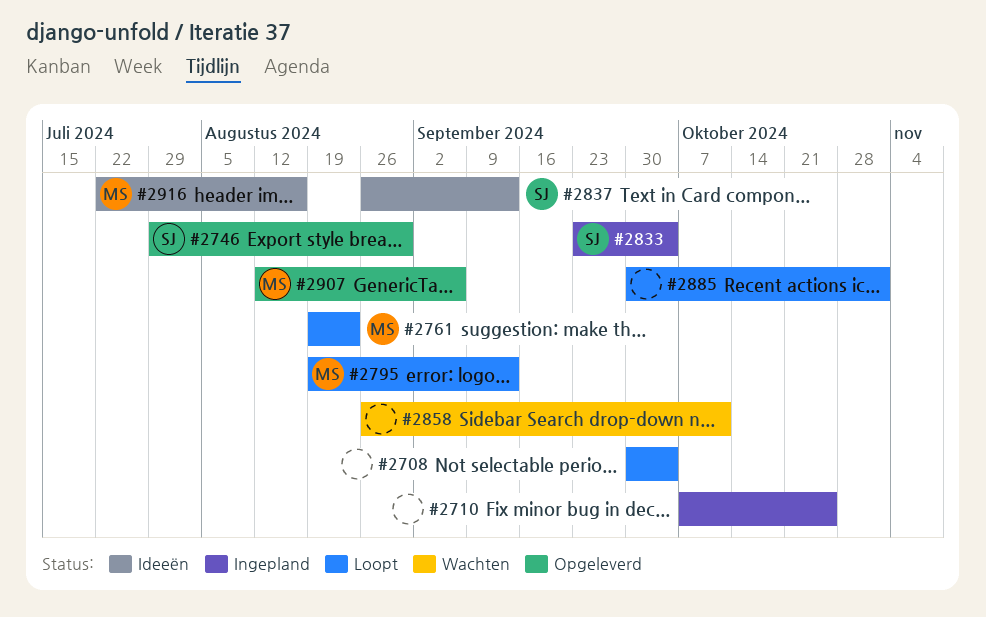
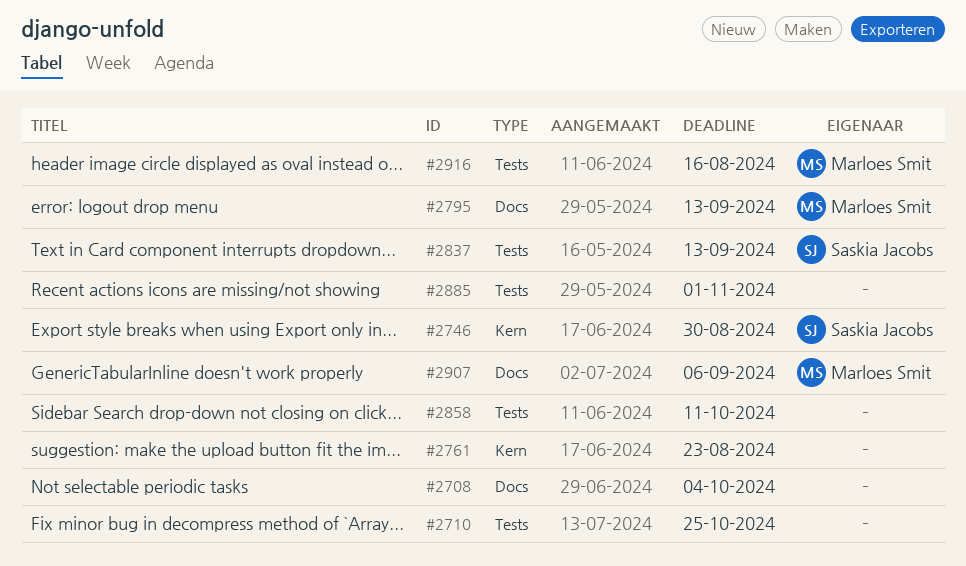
#2761, owner: Marloes Smit -> none
#2833: present -> none

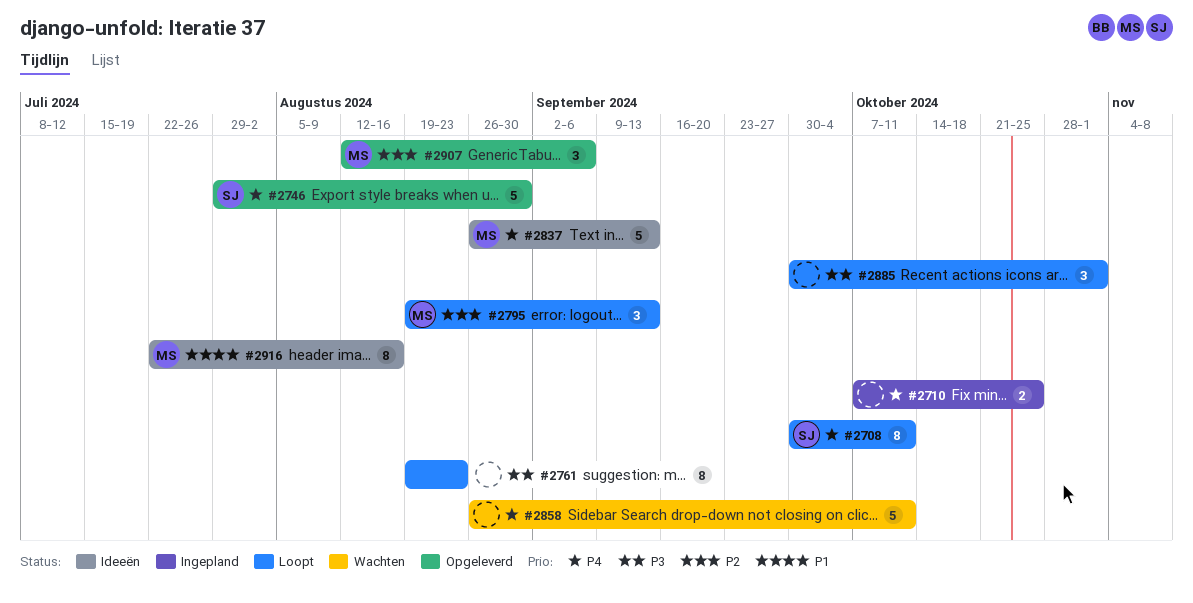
#2708, owner: none -> Saskia Jacobs
#2708, due: Oct 4 -> Oct 11
#2837, owner: Saskia Jacobs -> Marloes Smit

